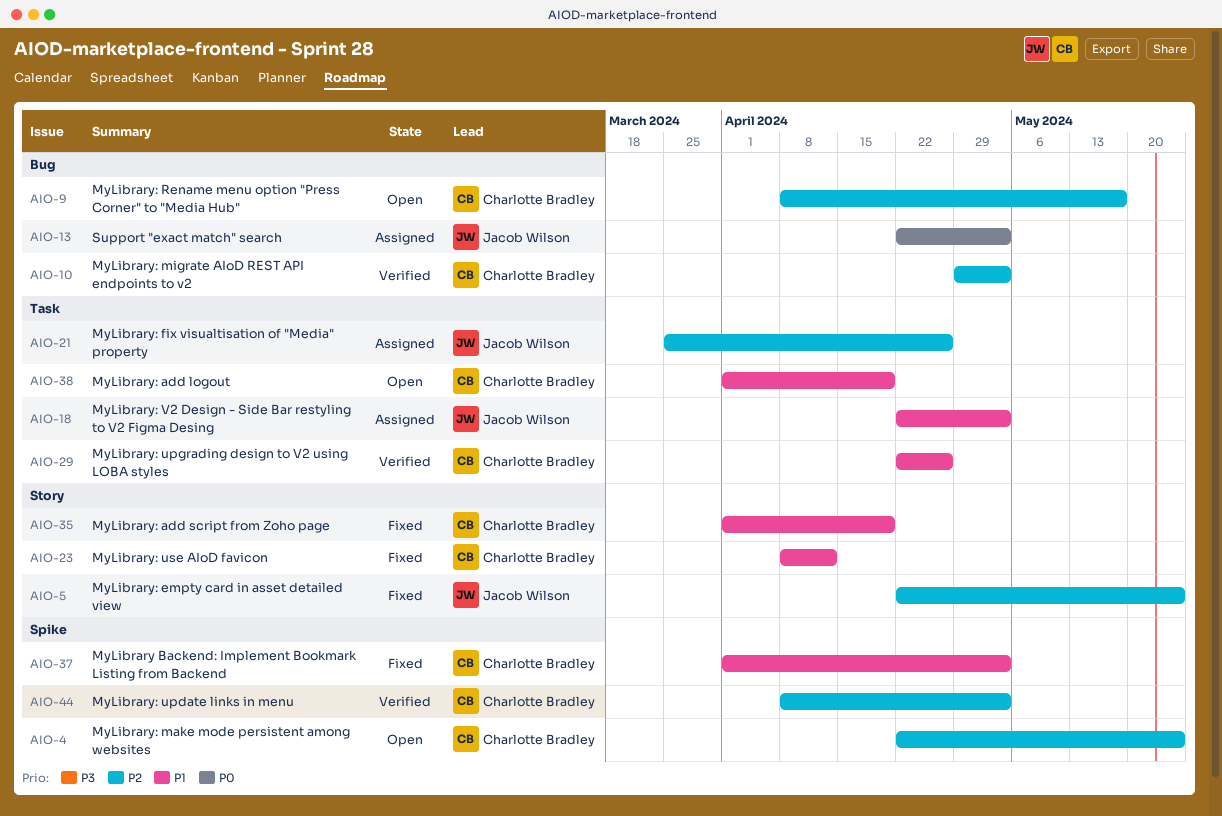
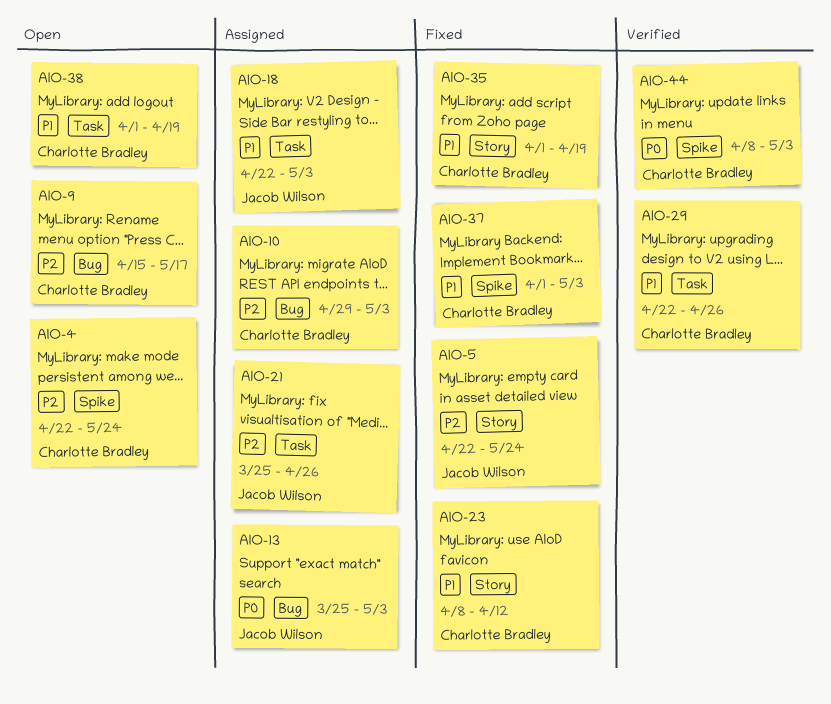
AIO-9, start: Apr 8 -> Apr 15
AIO-10, status: Verified -> Assigned
AIO-13, start: Apr 22 -> Mar 25
AIO-44, priority: P2 -> P0

